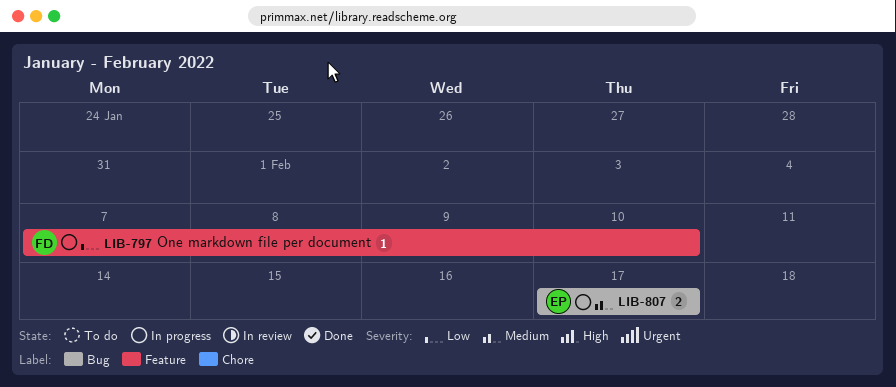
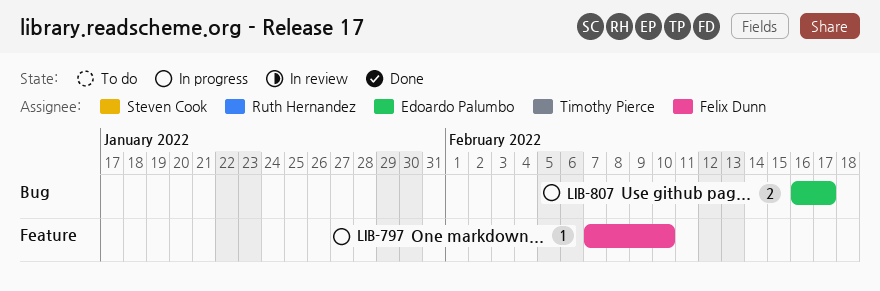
LIB-807, start: Feb 17 -> Feb 16

